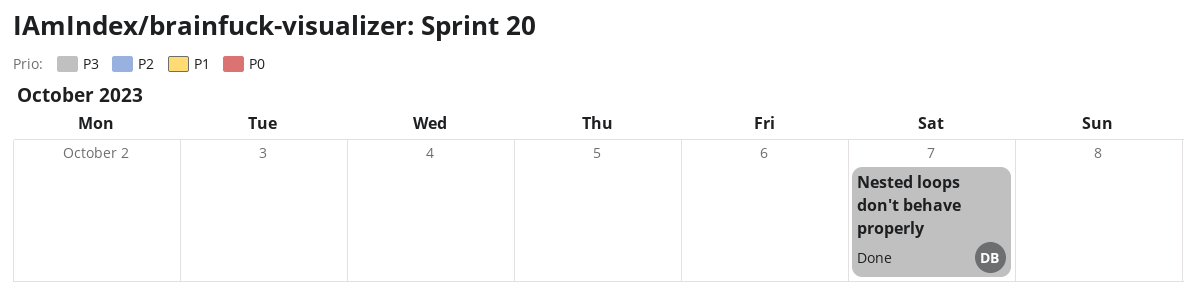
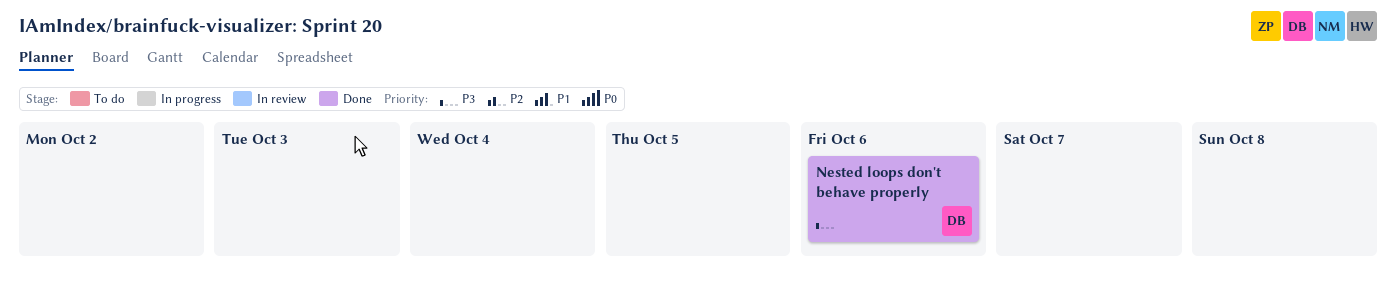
Nested loops don't behave properly, due: Oct 7 -> Oct 6

